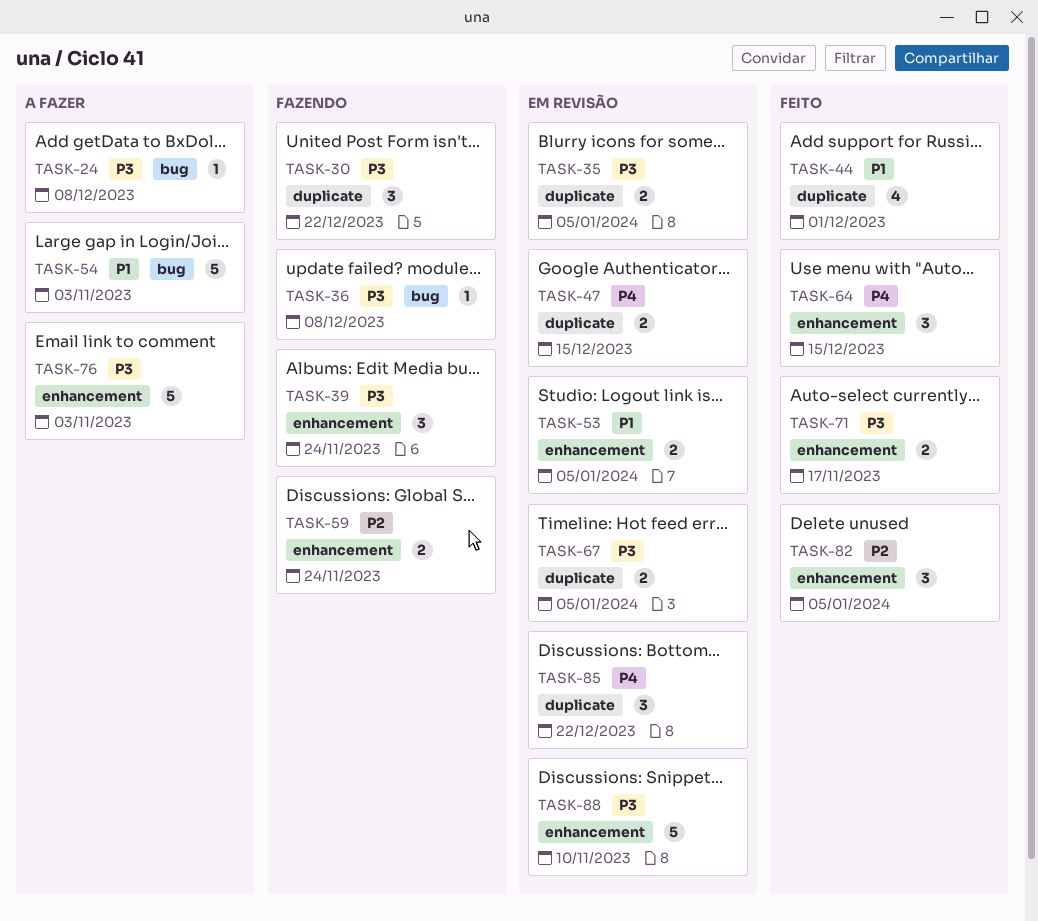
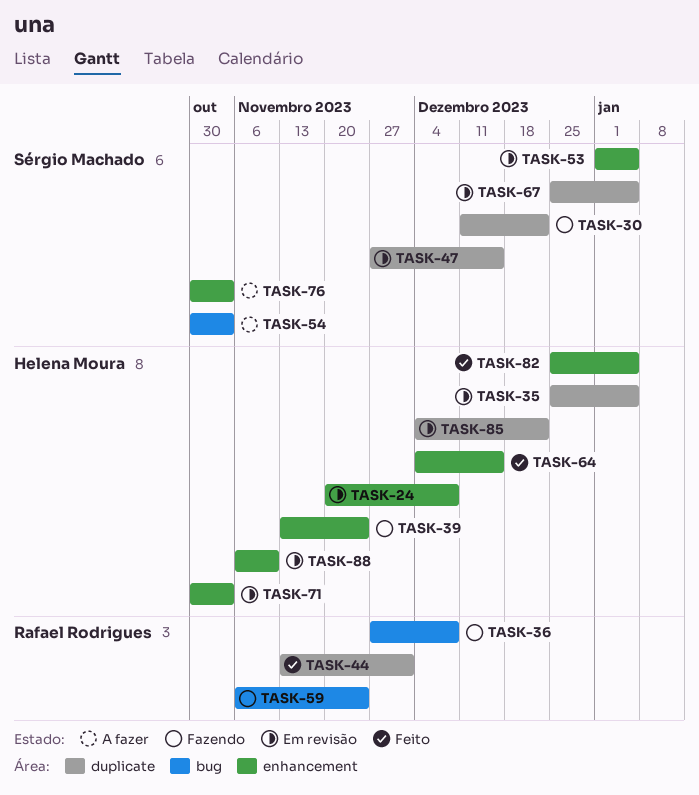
TASK-24, status: A fazer -> Em revisão
TASK-24, label: bug -> enhancement
TASK-59, label: enhancement -> bug
TASK-71, status: Feito -> Em revisão
TASK-71, due: Nov 17 -> Nov 3

